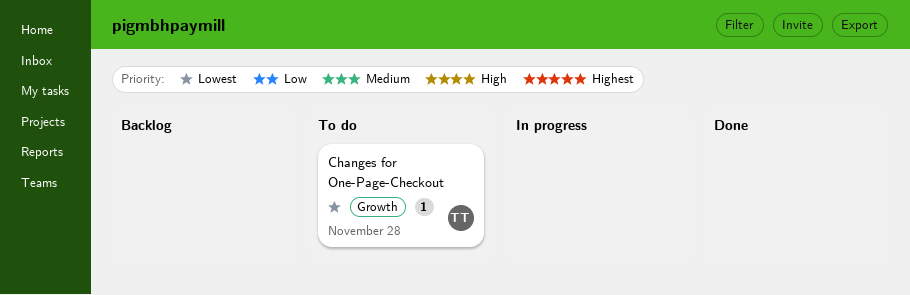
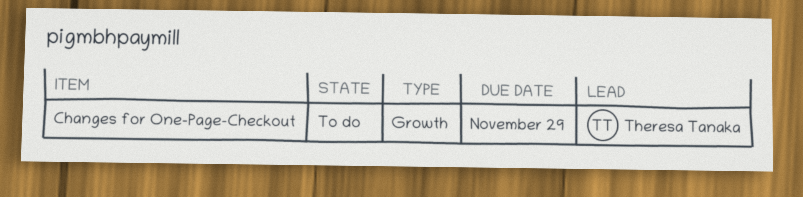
Changes for One-Page-Checkout, due: Nov 28 -> Nov 29

